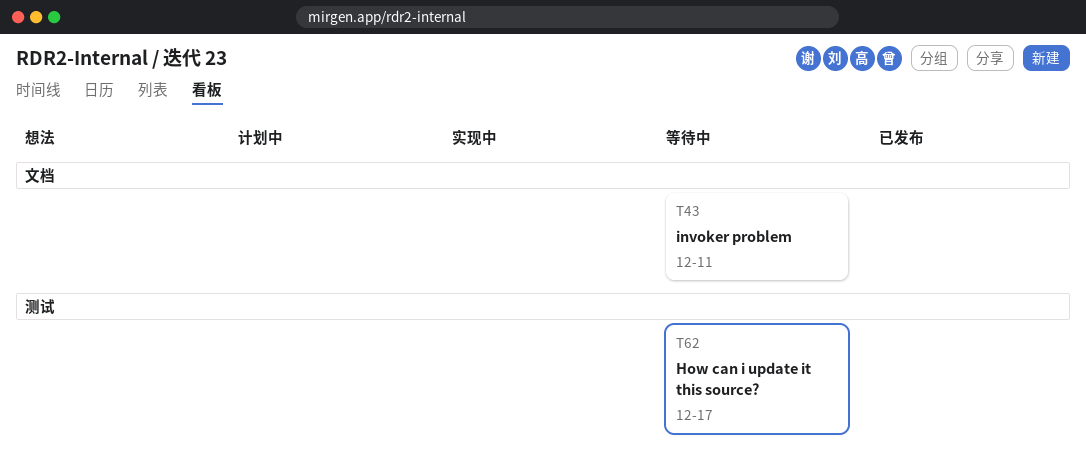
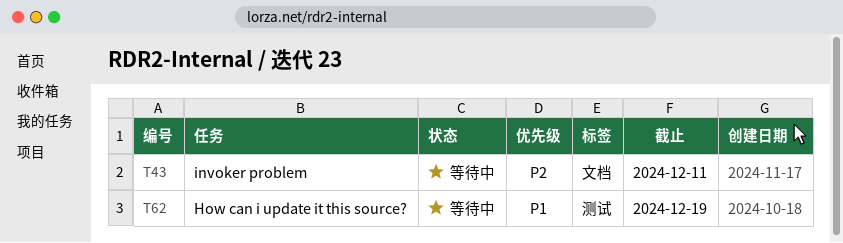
T62, due: Dec 17 -> Dec 19

